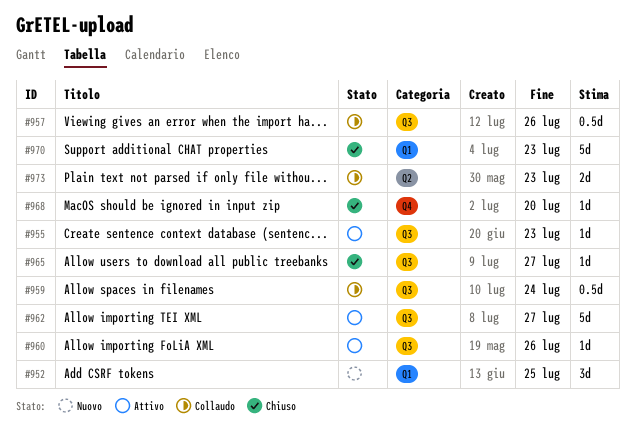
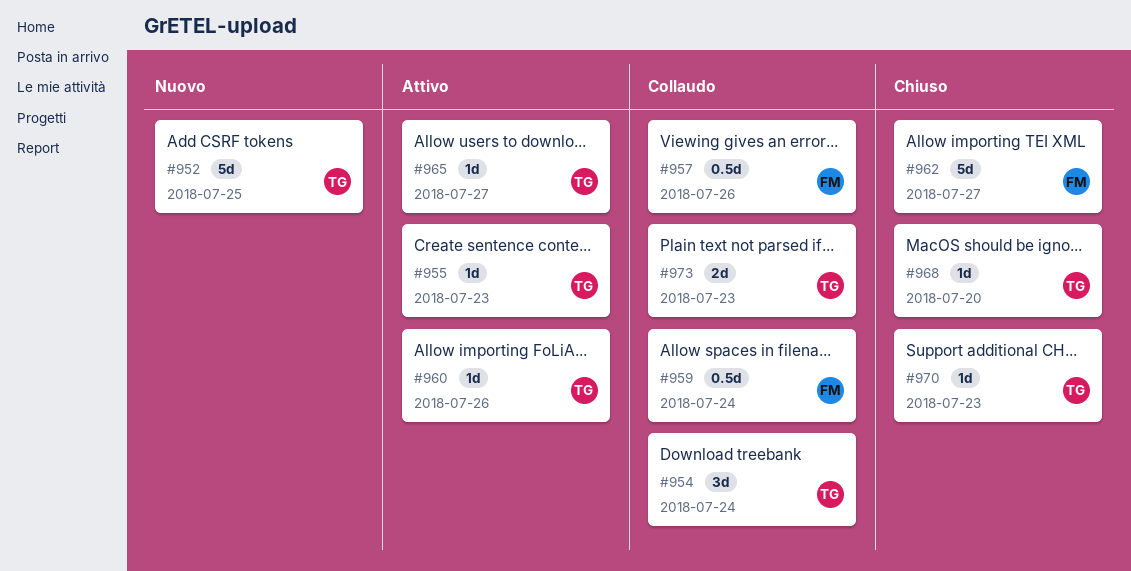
#952, estimate: 3d -> 5d
#954: none -> present
#962, status: Attivo -> Chiuso
#965, status: Chiuso -> Attivo
#970, estimate: 5d -> 1d

